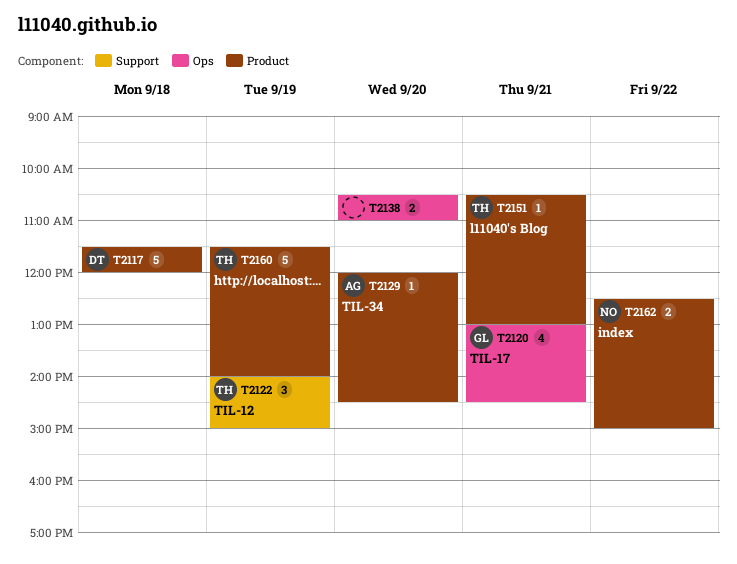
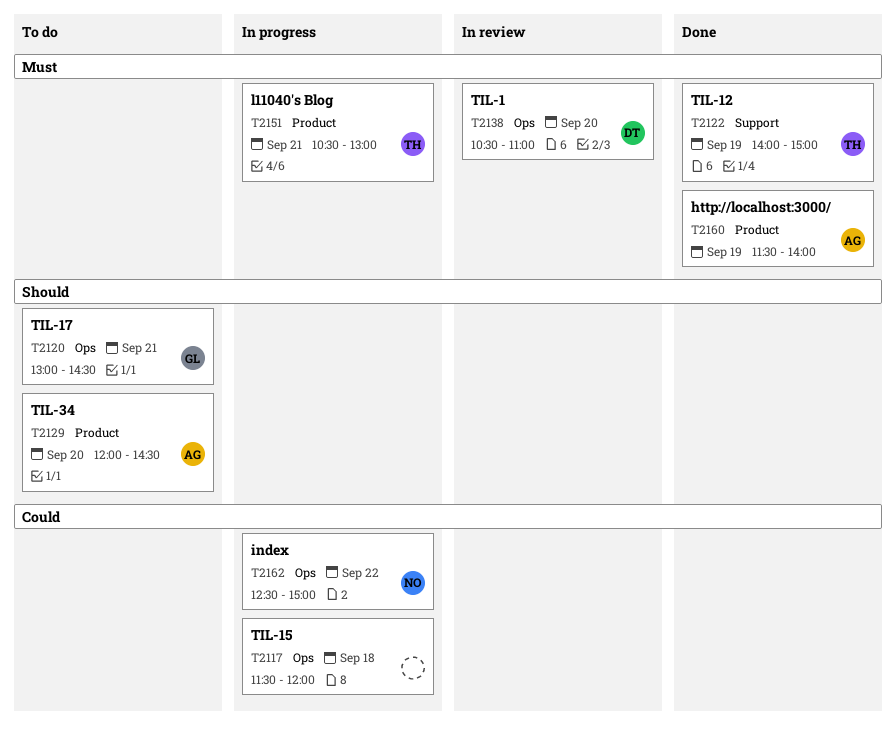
T2117, owner: DT -> none
T2117, label: Product -> Ops
T2138, owner: none -> DT
T2160, owner: TH -> AG
T2162, label: Product -> Ops

